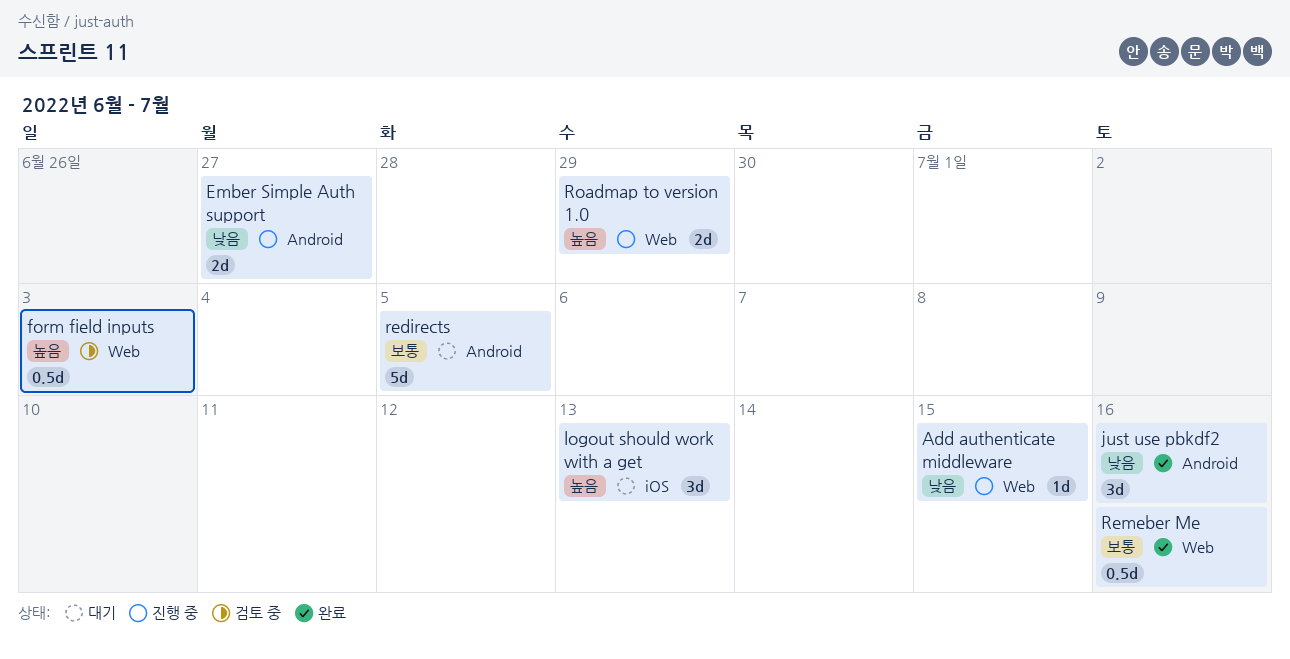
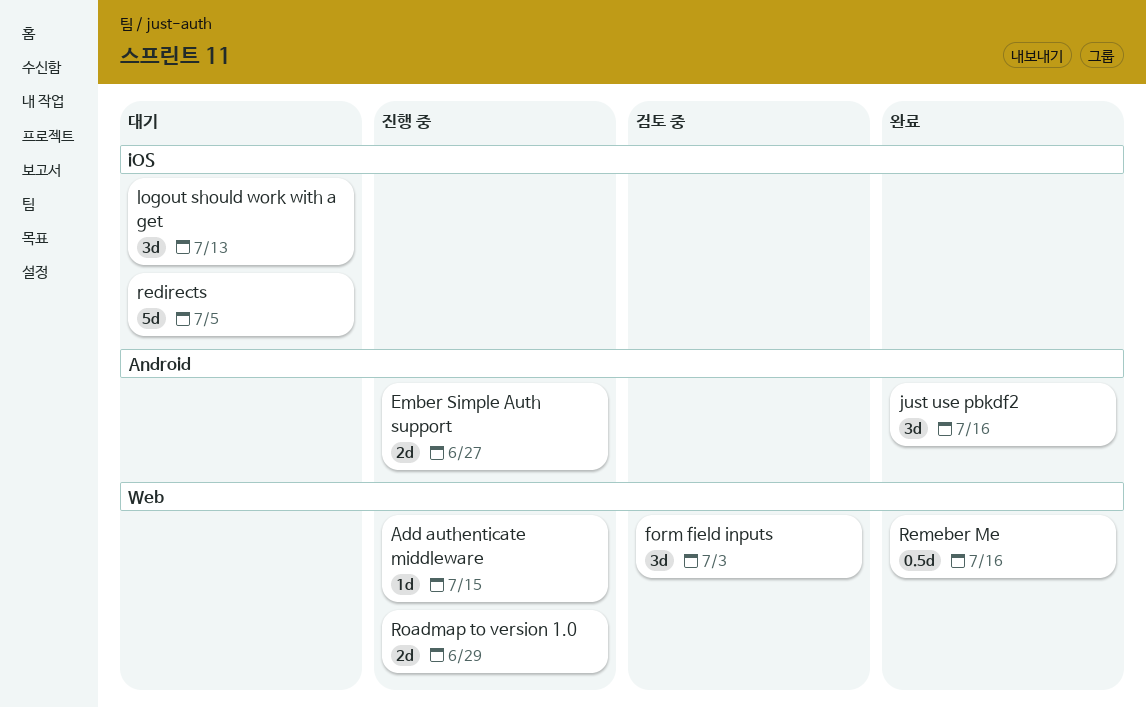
form field inputs, estimate: 0.5d -> 3d
redirects, label: Android -> iOS

